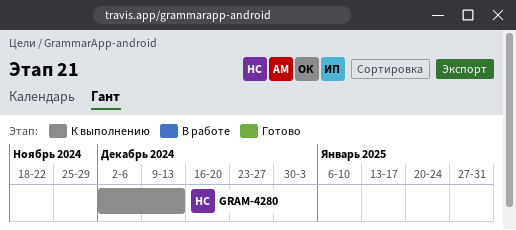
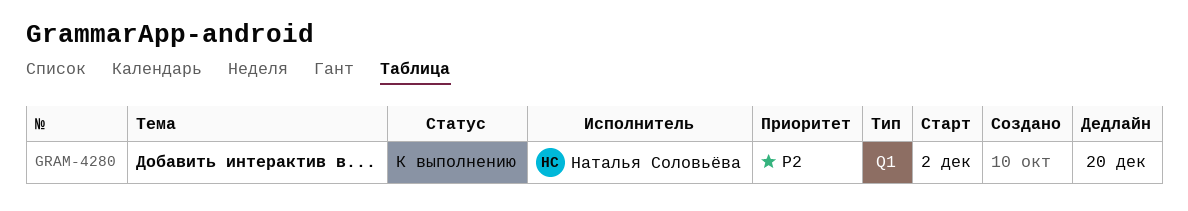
GRAM-4280, due: Dec 13 -> Dec 20

